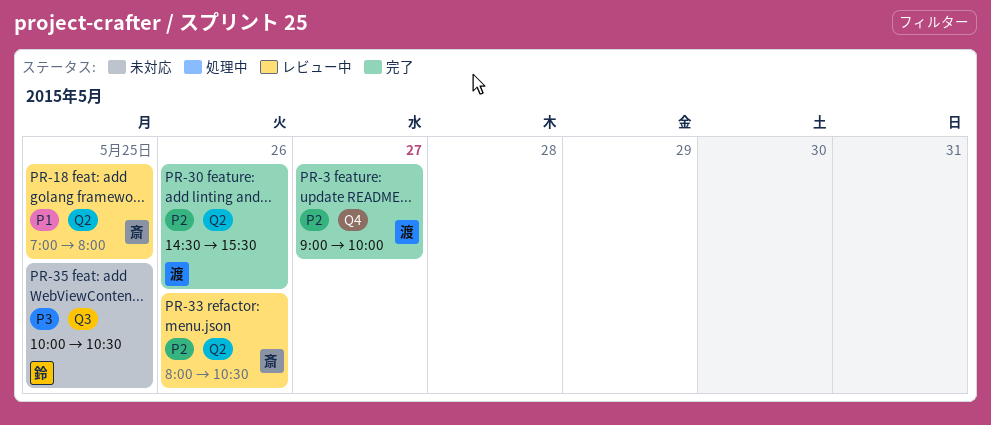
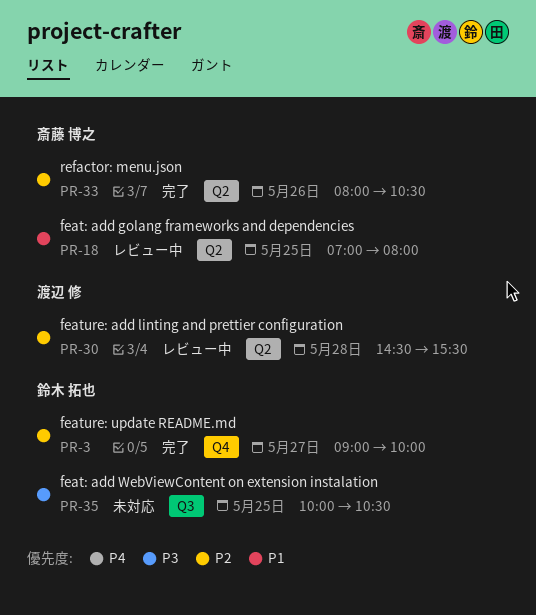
PR-3, owner: 渡辺 修 -> 鈴木 拓也
PR-30, status: 完了 -> レビュー中
PR-30, day: May 26 -> May 28
PR-33, status: レビュー中 -> 完了

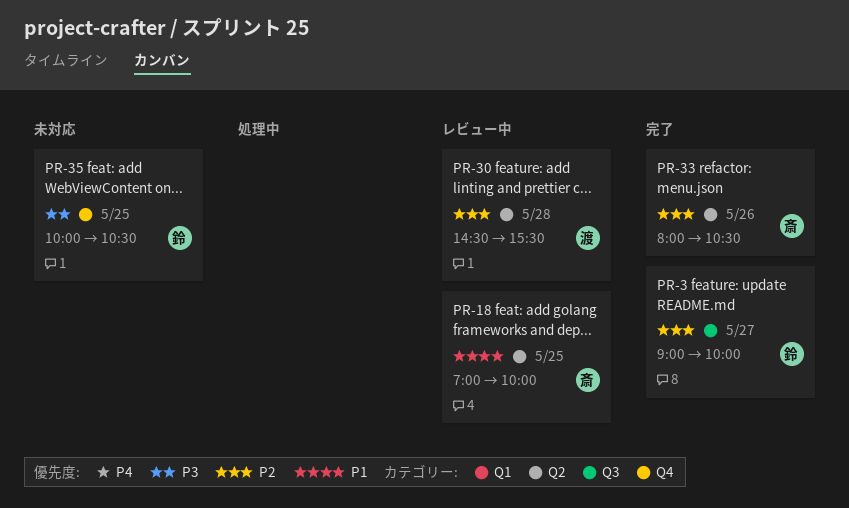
PR-3, label: Q4 -> Q3
PR-18, ends: 08:00 -> 10:00
PR-35, label: Q3 -> Q4

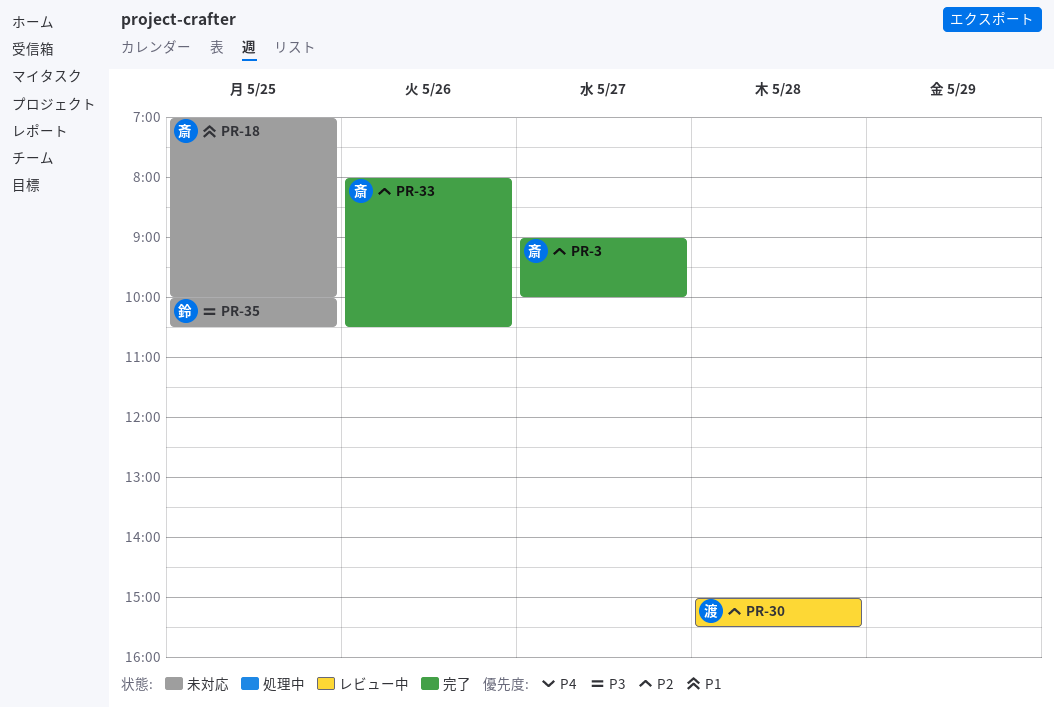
PR-3, owner: 鈴 -> 斎
PR-18, status: レビュー中 -> 未対応
PR-30, begins: 14:30 -> 15:00

